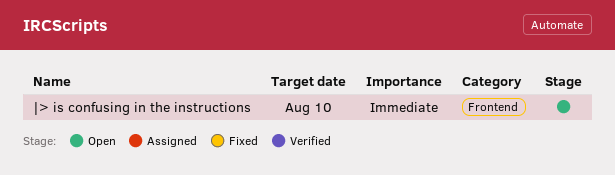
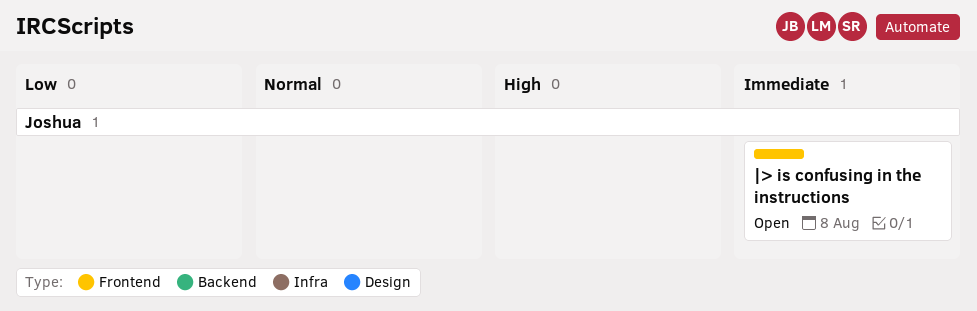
|> is confusing in the instructions, due: Aug 10 -> Aug 8

